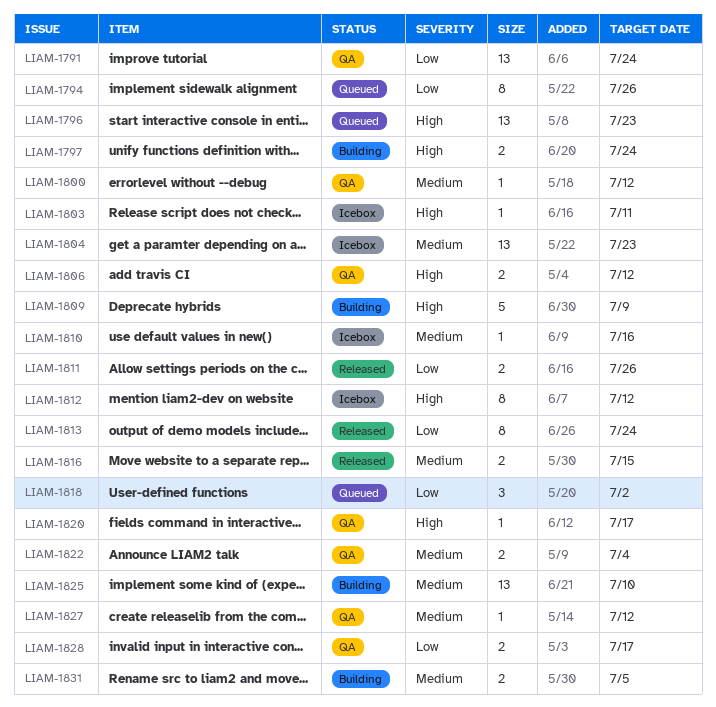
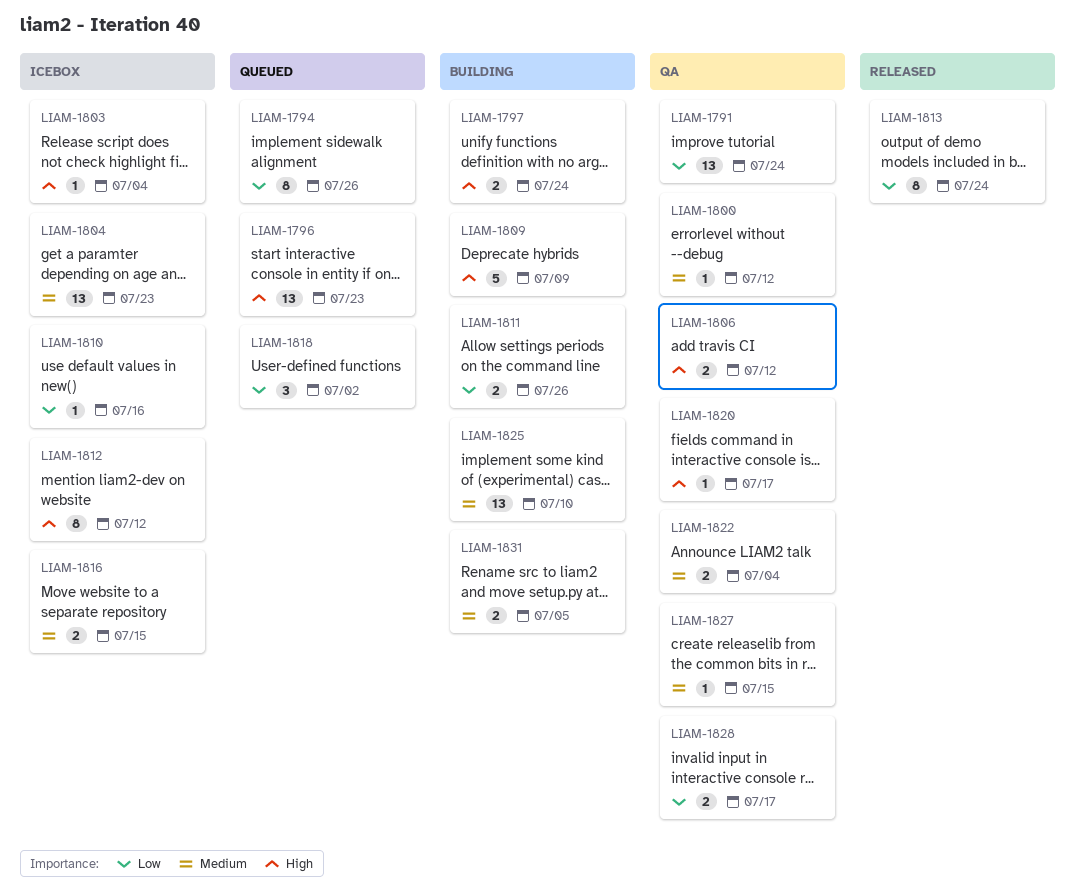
LIAM-1803, due: Jul 11 -> Jul 4
LIAM-1810, priority: Medium -> Low
LIAM-1811, status: Released -> Building
LIAM-1816, status: Released -> Icebox
LIAM-1827, due: Jul 12 -> Jul 15

